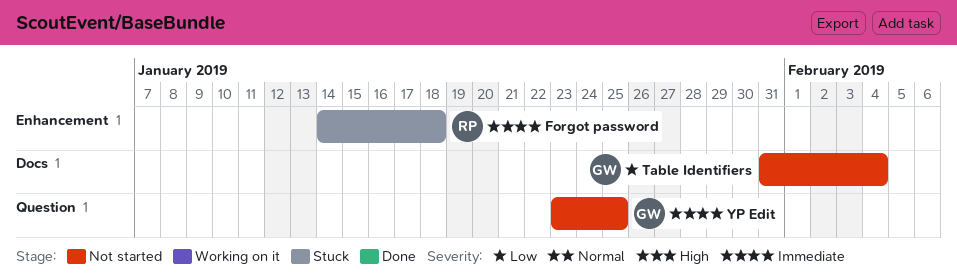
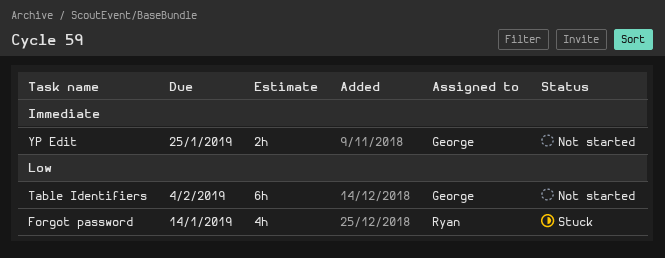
Forgot password, priority: Immediate -> Low
Forgot password, due: Jan 18 -> Jan 14

